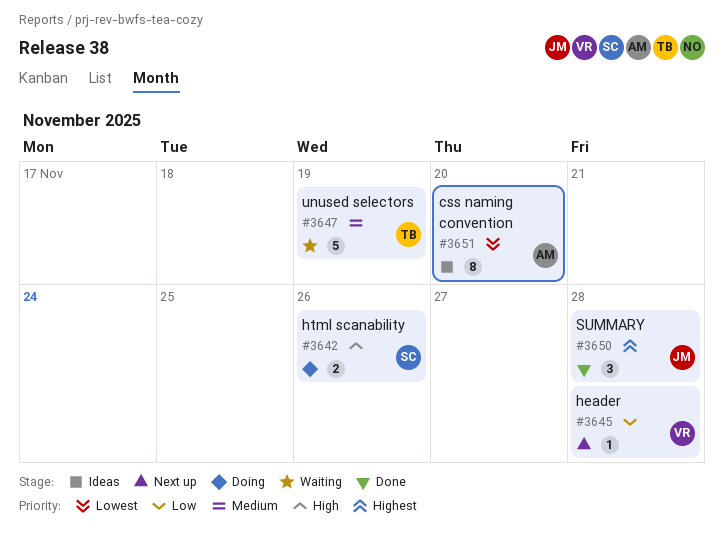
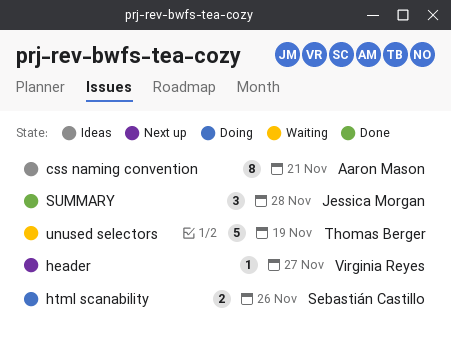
css naming convention, due: Nov 20 -> Nov 21
header, due: Nov 28 -> Nov 27

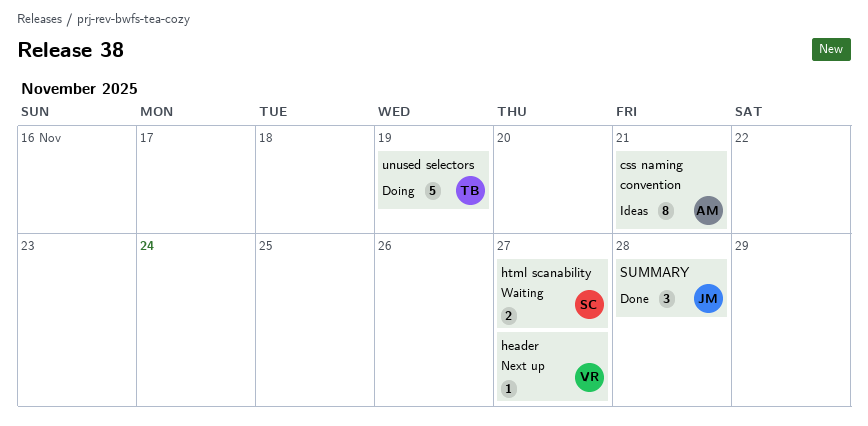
html scanability, status: Doing -> Waiting
html scanability, due: Nov 26 -> Nov 27
unused selectors, status: Waiting -> Doing

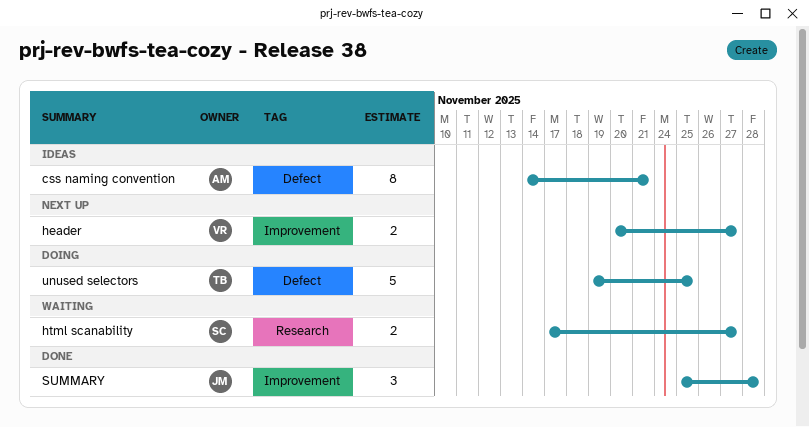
header, estimate: 1 -> 2
unused selectors, due: Nov 19 -> Nov 25

